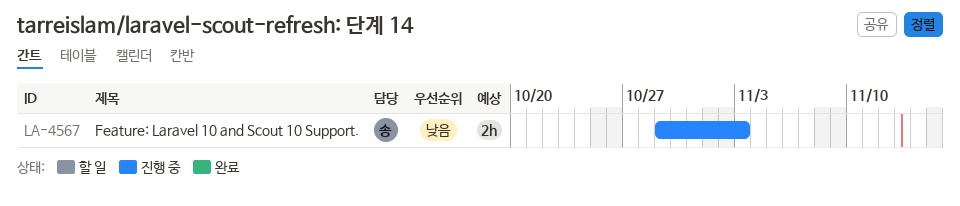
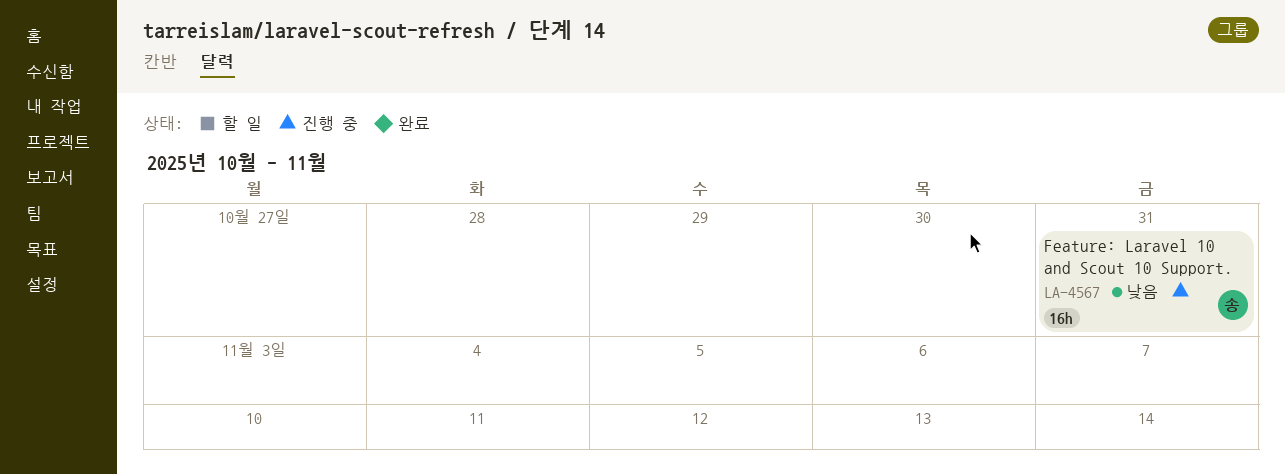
LA-4567, estimate: 2h -> 16h
LA-4567, due: Nov 3 -> Oct 31

